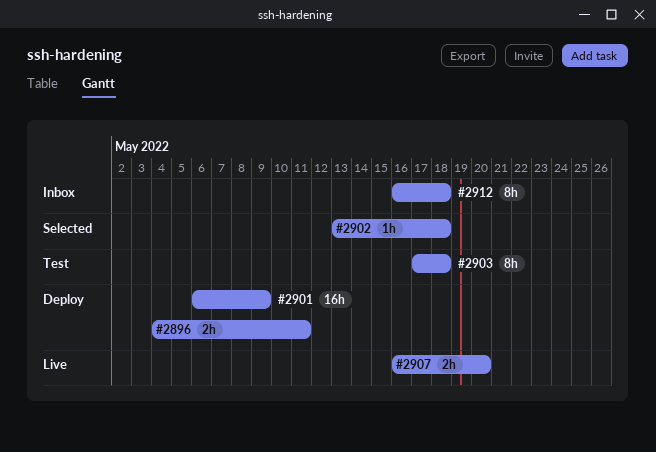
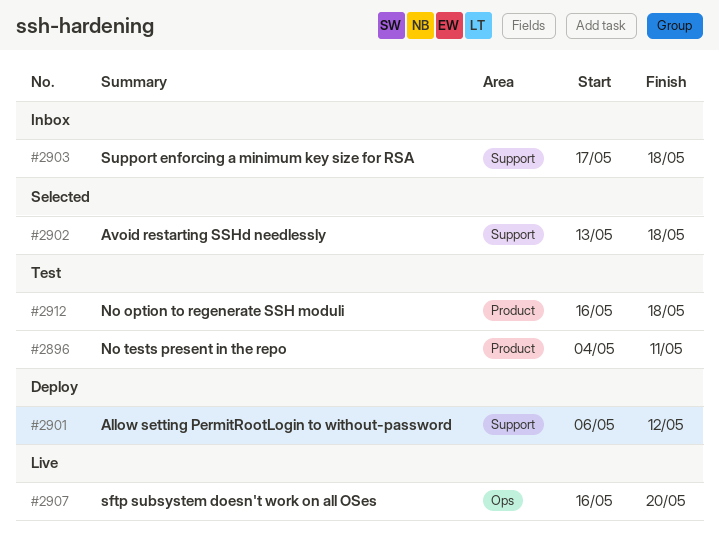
#2896, status: Deploy -> Test
#2901, due: May 9 -> May 12
#2903, status: Test -> Inbox
#2912, status: Inbox -> Test

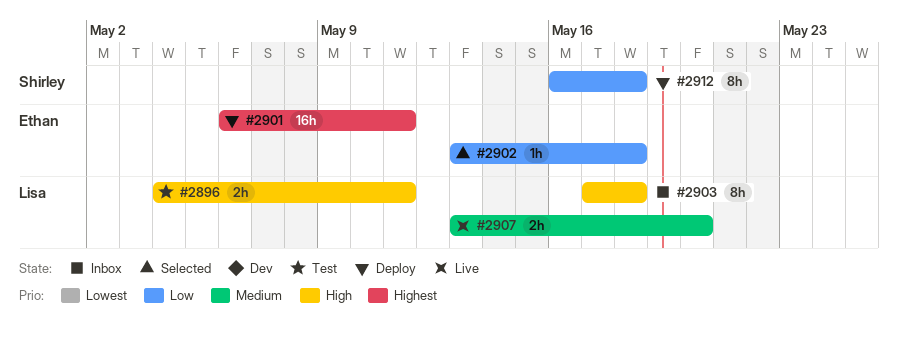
#2901, due: May 12 -> May 11
#2907, start: May 16 -> May 13
#2912, status: Test -> Deploy

